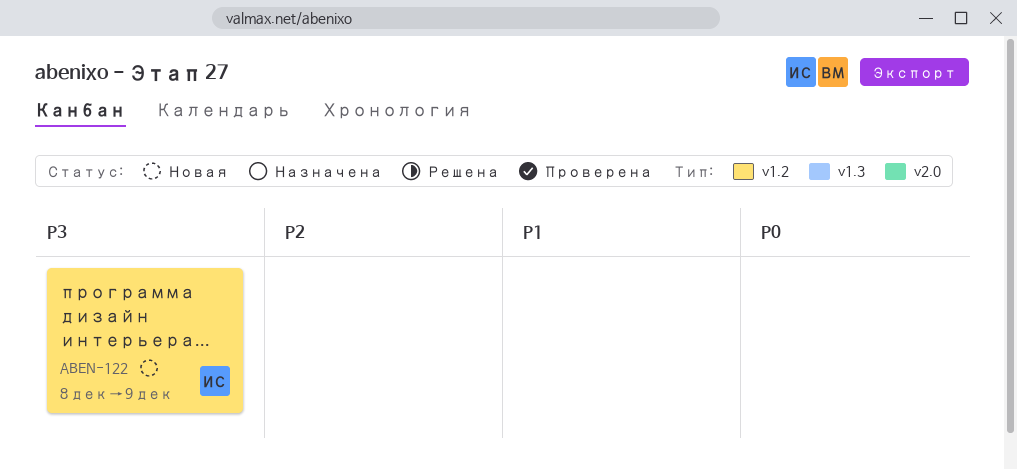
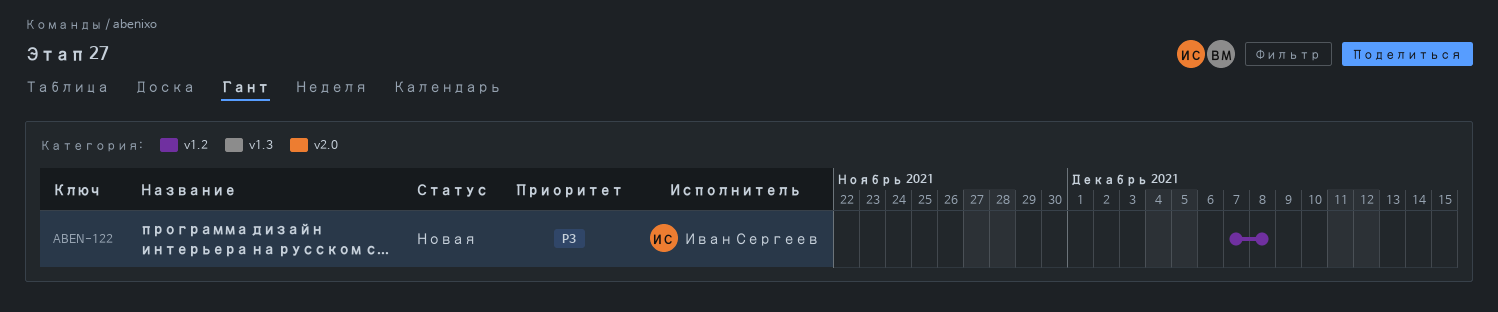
ABEN-122, start: Dec 8 -> Dec 7
ABEN-122, due: Dec 9 -> Dec 8

